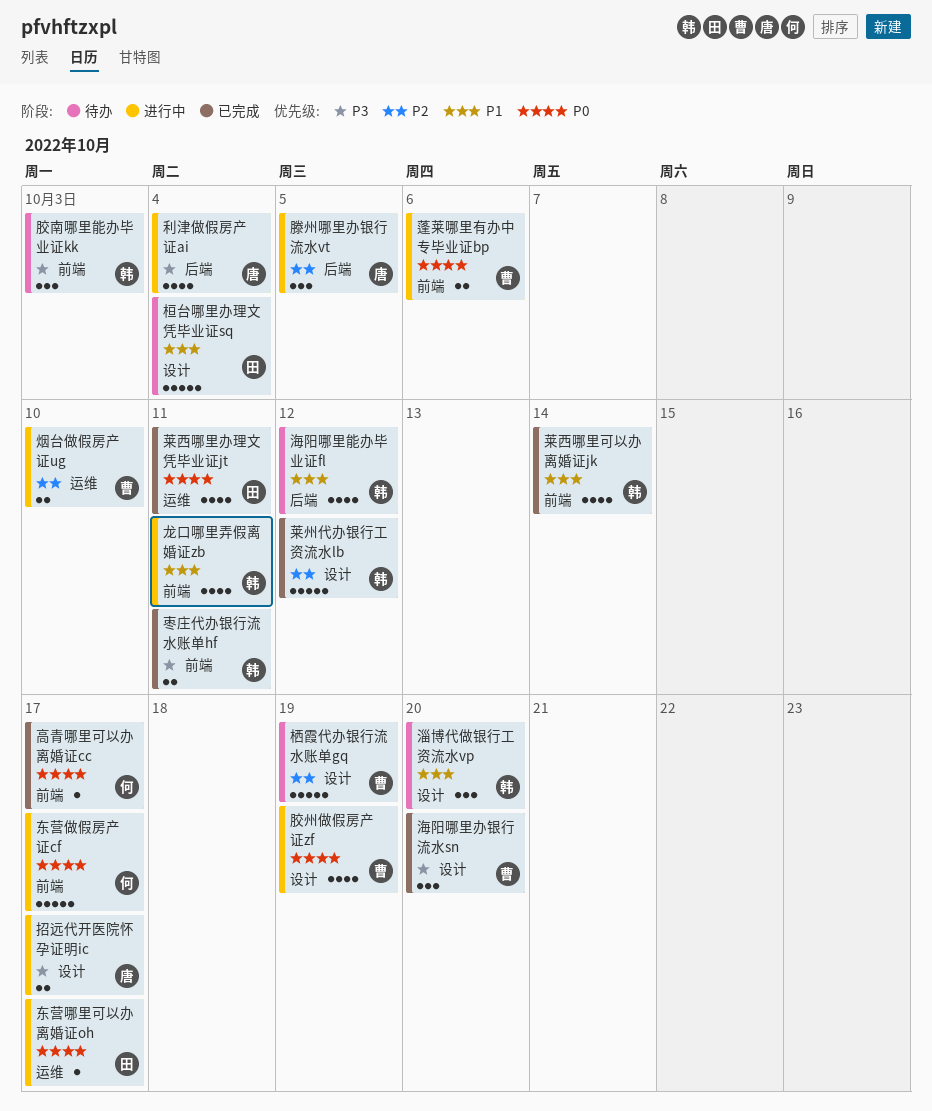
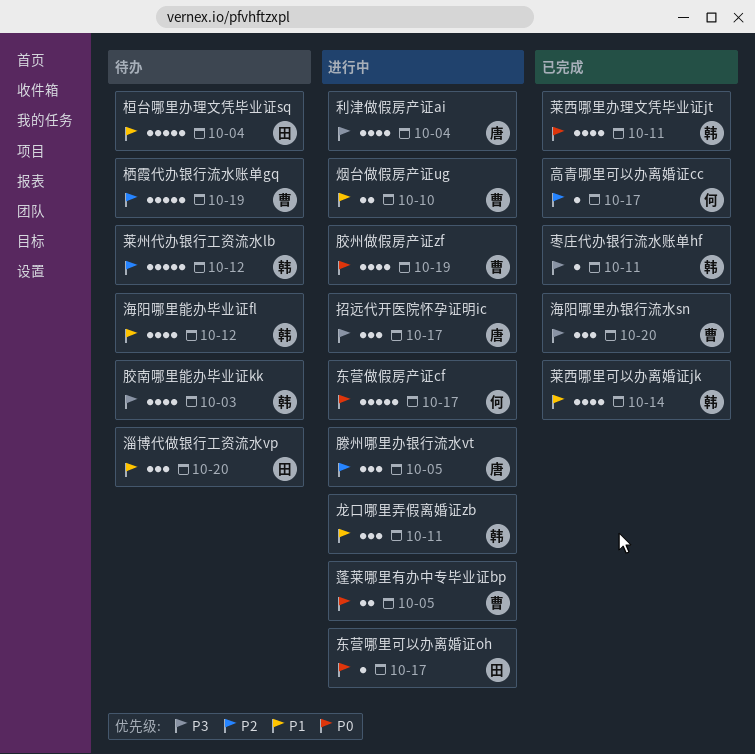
招远代开医院怀孕证明ic, estimate: 2 -> 3
枣庄代办银行流水账单hf, estimate: 2 -> 1
淄博代做银行工资流水vp, owner: 韩 -> 田
烟台做假房产证ug, priority: P2 -> P1
胶南哪里能办毕业证kk, estimate: 3 -> 4
莱州代办银行工资流水lb, status: 已完成 -> 待办
莱西哪里办理文凭毕业证jt, owner: 田 -> 韩
蓬莱哪里有办中专毕业证bp, due: Oct 6 -> Oct 5
高青哪里可以办离婚证cc, priority: P0 -> P2
龙口哪里弄假离婚证zb, estimate: 4 -> 3

